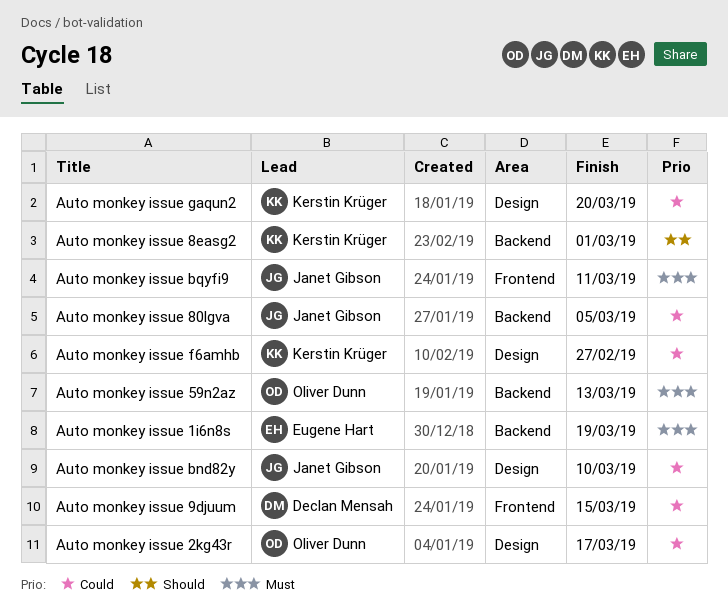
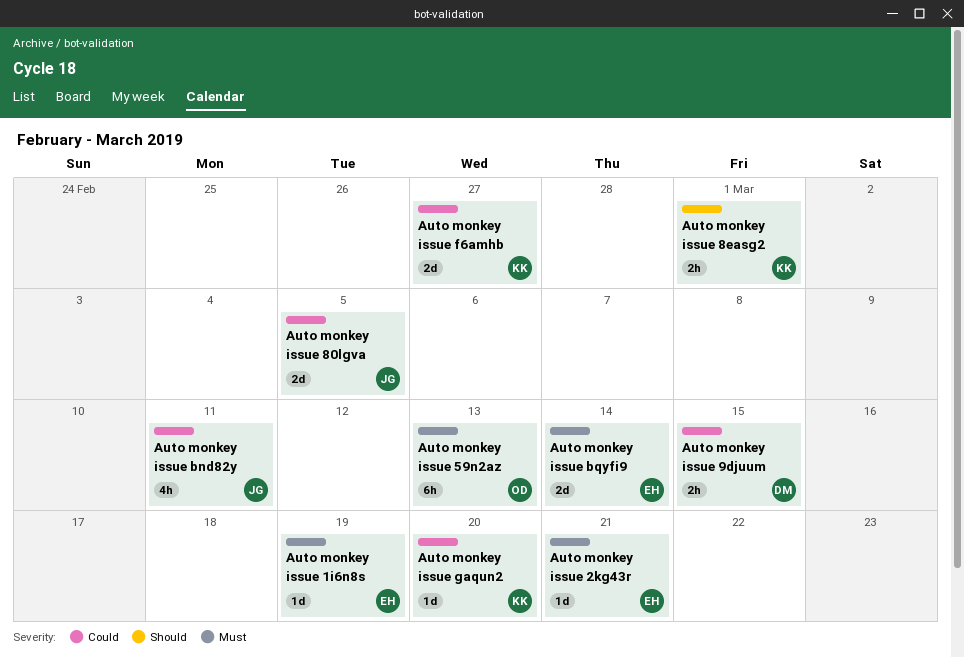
Auto monkey issue 2kg43r, owner: Oliver Dunn -> Eugene Hart
Auto monkey issue 2kg43r, priority: Could -> Must
Auto monkey issue 2kg43r, due: Mar 17 -> Mar 21
Auto monkey issue bnd82y, due: Mar 10 -> Mar 11
Auto monkey issue bqyfi9, owner: Janet Gibson -> Eugene Hart
Auto monkey issue bqyfi9, due: Mar 11 -> Mar 14

